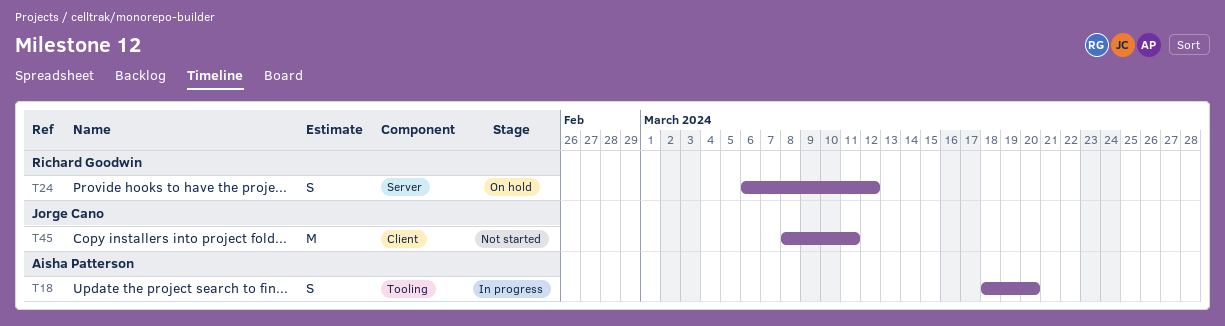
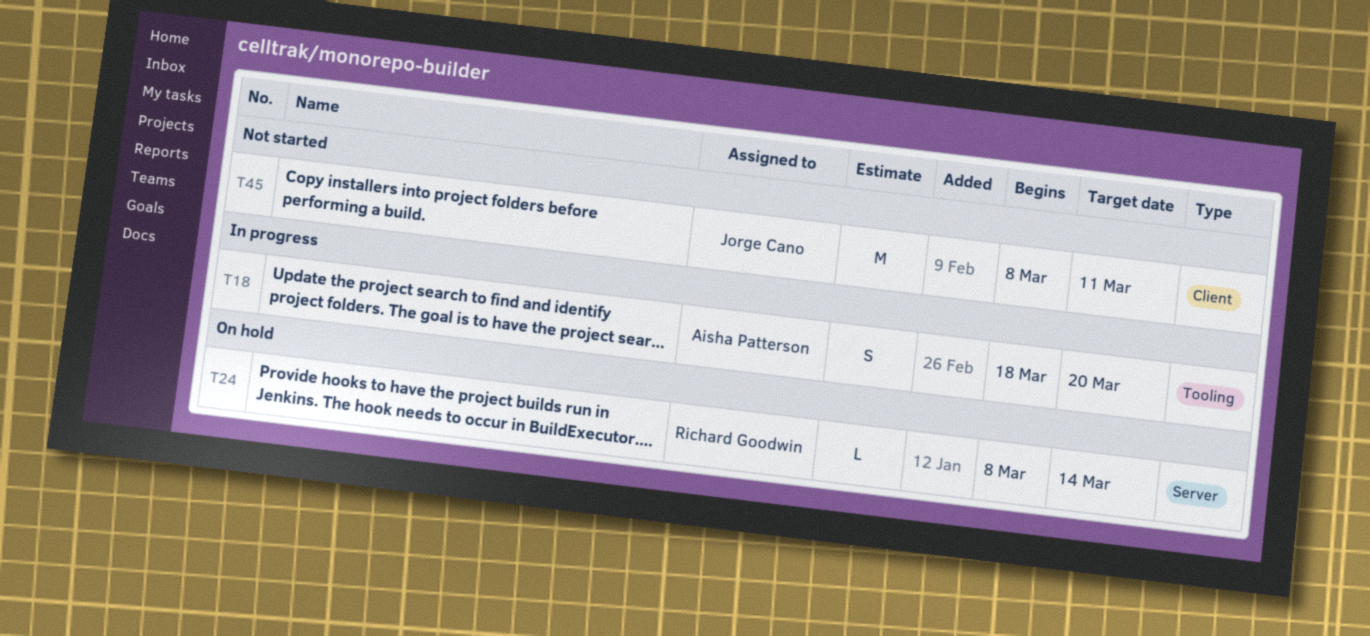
T24, estimate: S -> L
T24, start: Mar 6 -> Mar 8
T24, due: Mar 12 -> Mar 14

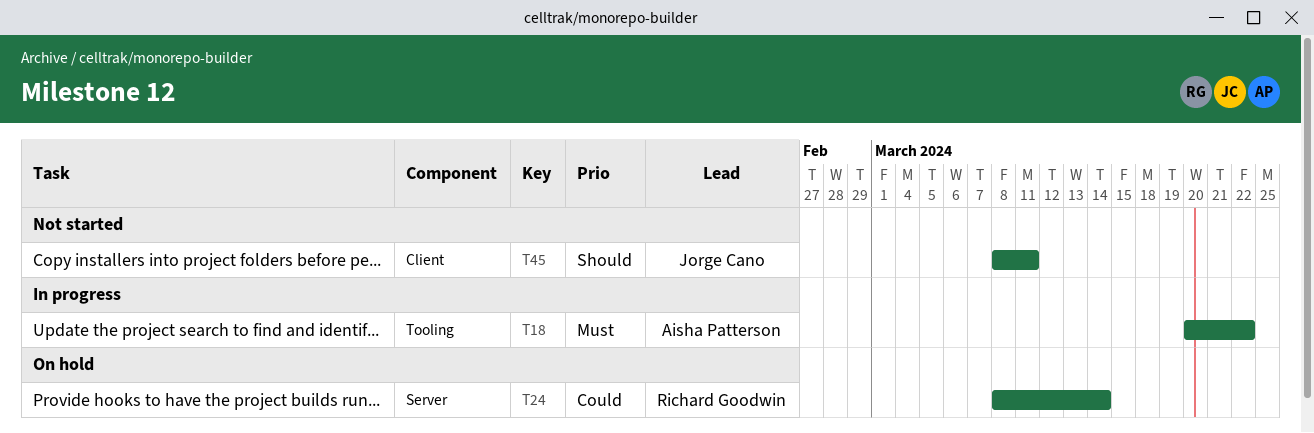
T18, start: Mar 18 -> Mar 20
T18, due: Mar 20 -> Mar 22

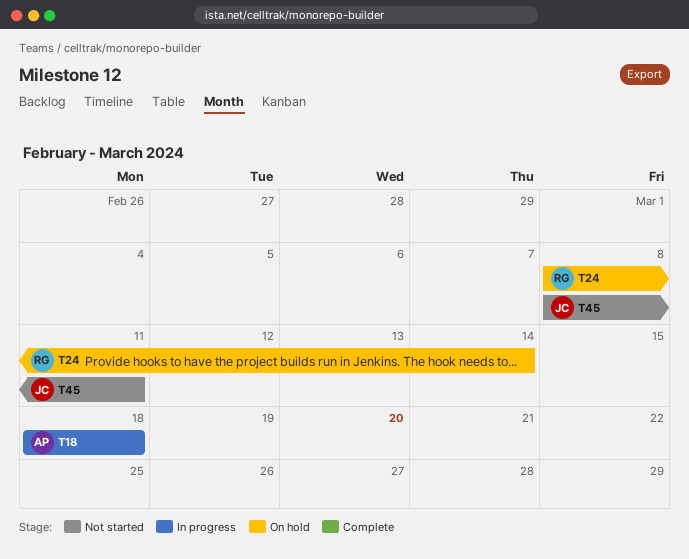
T18, start: Mar 20 -> Mar 18
T18, due: Mar 22 -> Mar 18

